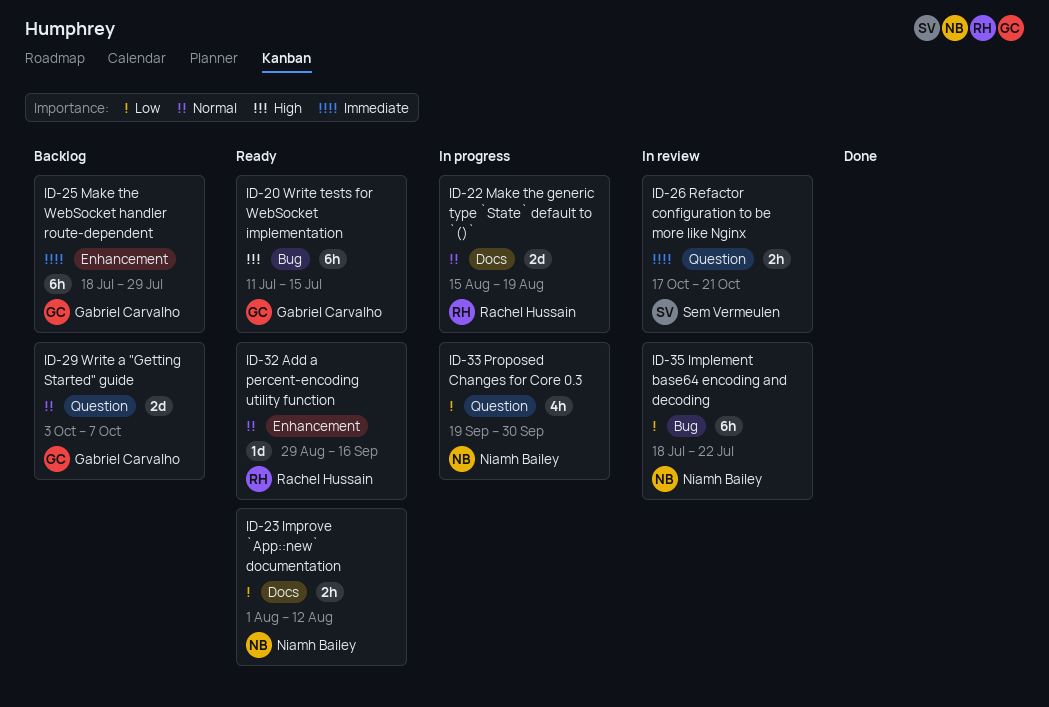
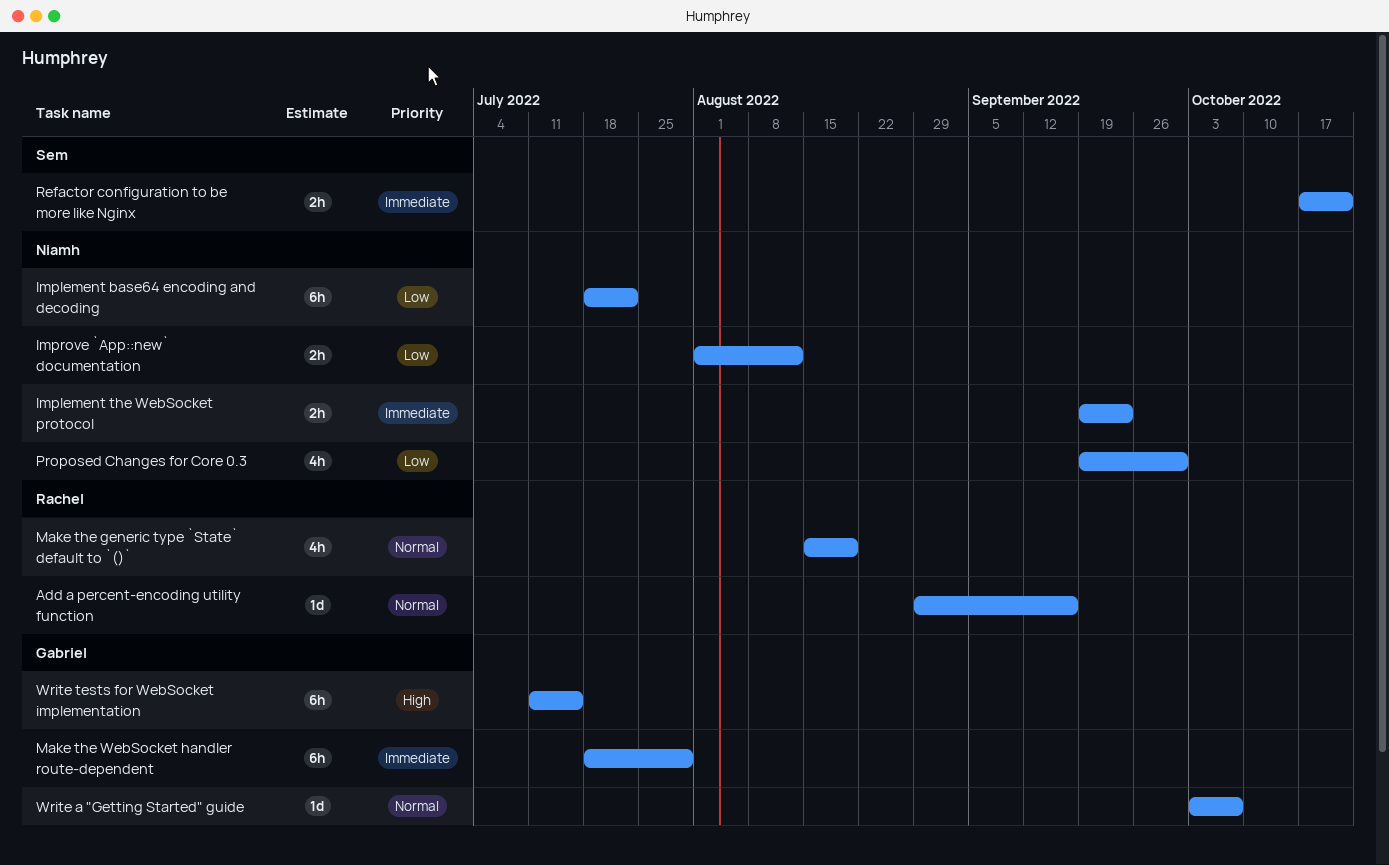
Implement the WebSocket protocol: none -> present
Make the generic type `State` default to `()`, estimate: 2d -> 4h
Write a "Getting Started" guide, estimate: 2d -> 1d

